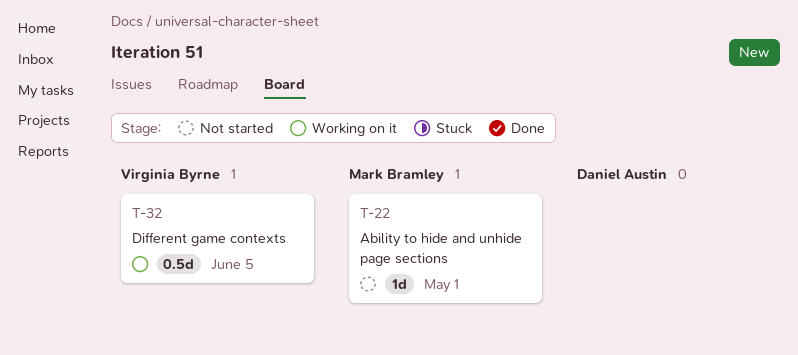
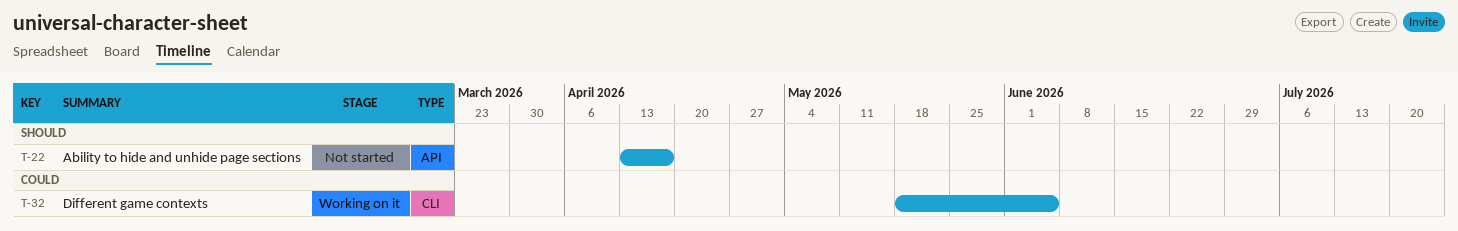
T-22, due: May 1 -> Apr 17

